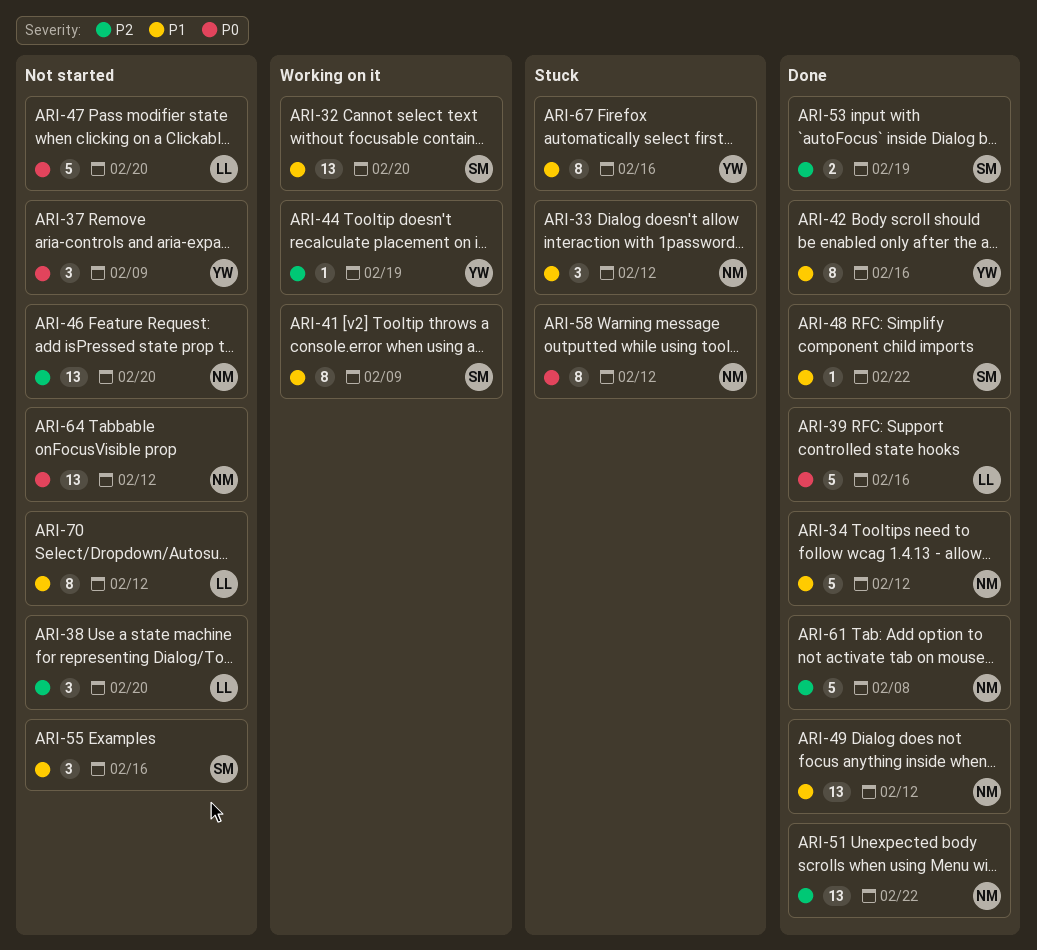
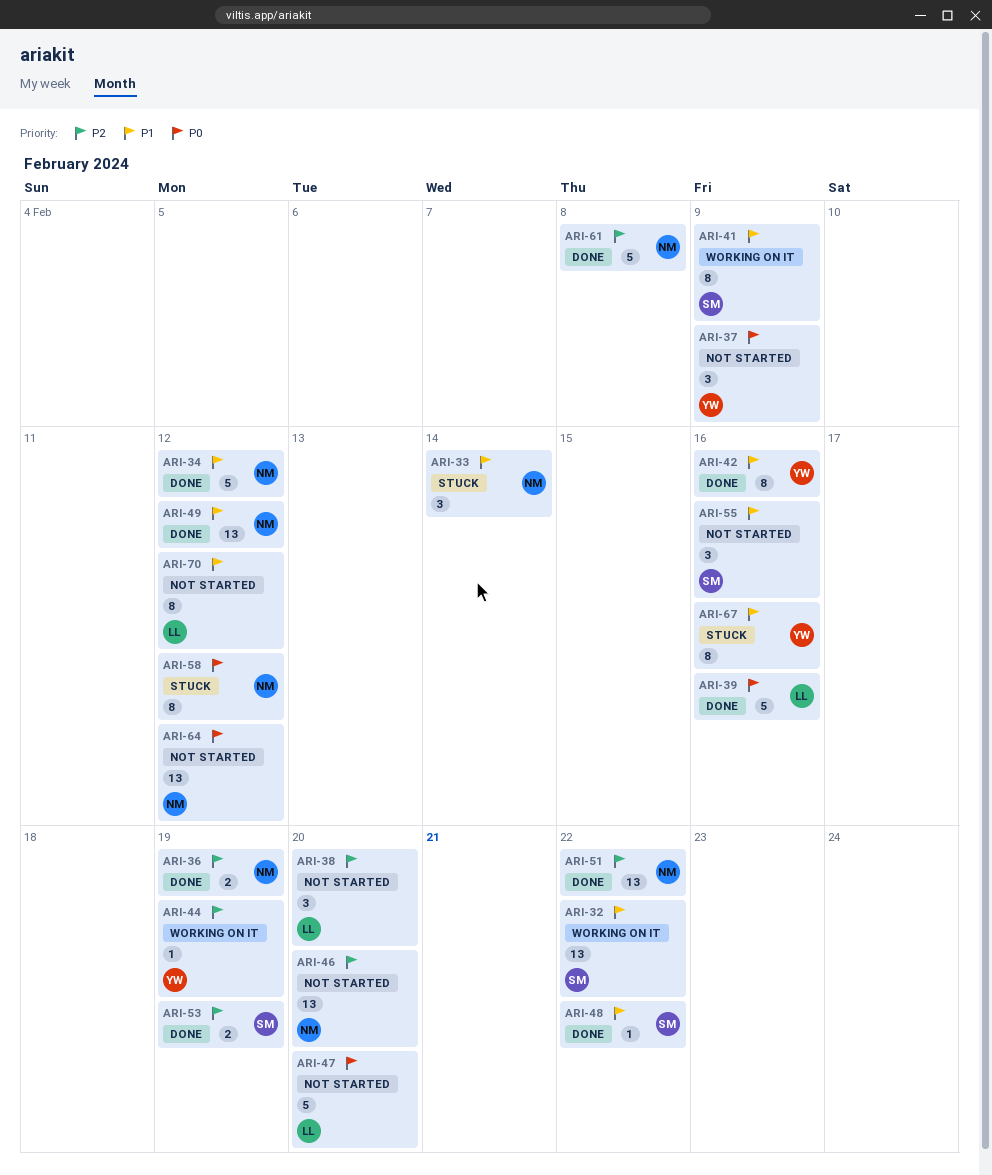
ARI-32, due: Feb 20 -> Feb 22
ARI-33, due: Feb 12 -> Feb 14
ARI-36: none -> present

